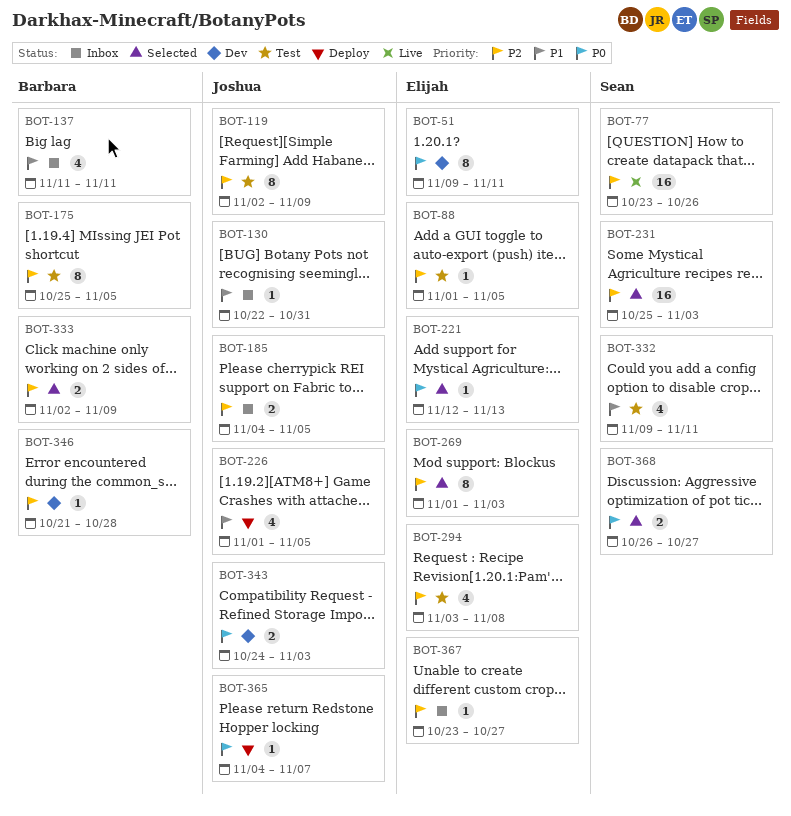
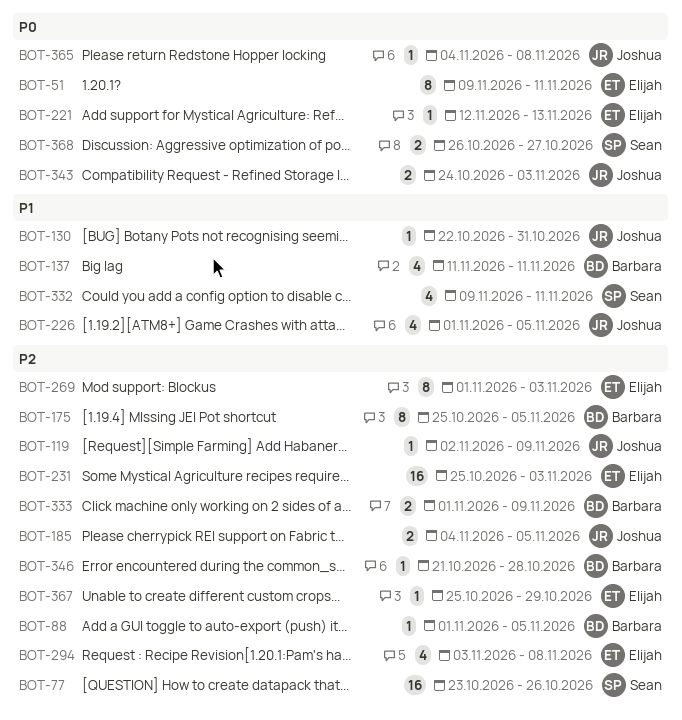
BOT-88, owner: Elijah -> Barbara
BOT-119, estimate: 8 -> 1
BOT-231, owner: Sean -> Elijah
BOT-333, start: Nov 2 -> Nov 1
BOT-365, due: Nov 7 -> Nov 8
BOT-367, start: Oct 23 -> Oct 25
BOT-367, due: Oct 27 -> Oct 29

